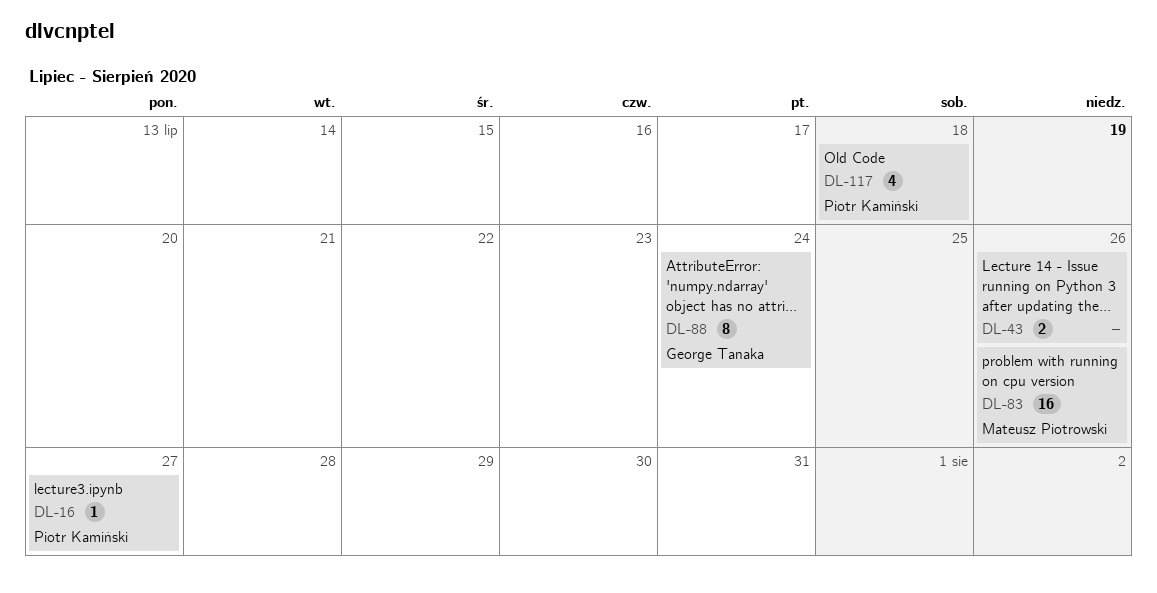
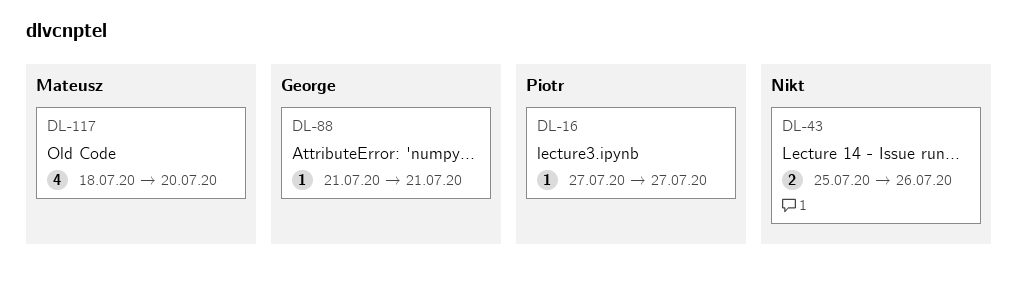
DL-83: present -> none
DL-88, estimate: 8 -> 1
DL-88, due: Jul 24 -> Jul 21
DL-117, owner: Piotr Kamiński -> Mateusz Piotrowski
DL-117, due: Jul 18 -> Jul 20

